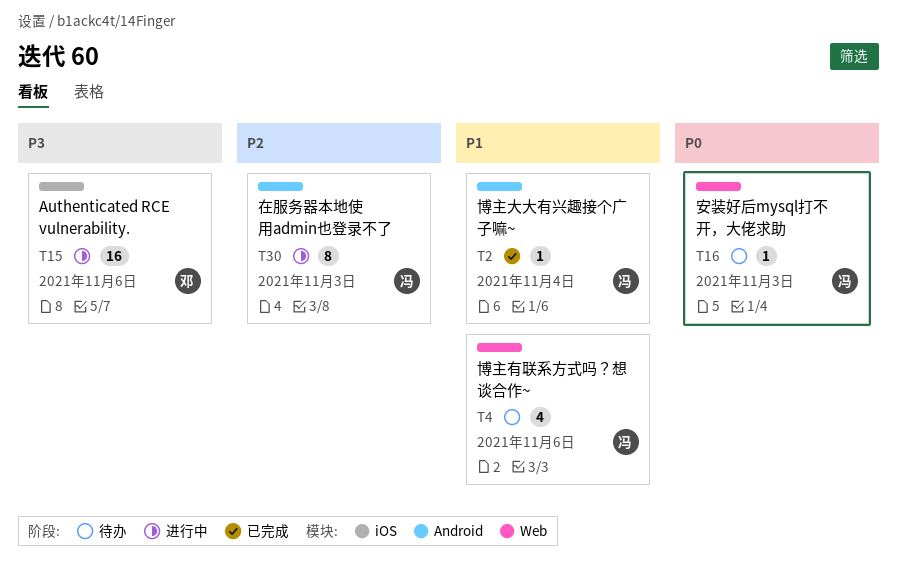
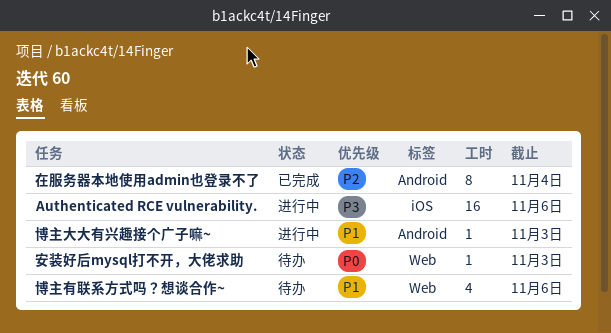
博主大大有兴趣接个广子嘛~, status: 已完成 -> 进行中
博主大大有兴趣接个广子嘛~, due: Nov 4 -> Nov 3
在服务器本地使用admin也登录不了, status: 进行中 -> 已完成
在服务器本地使用admin也登录不了, due: Nov 3 -> Nov 4

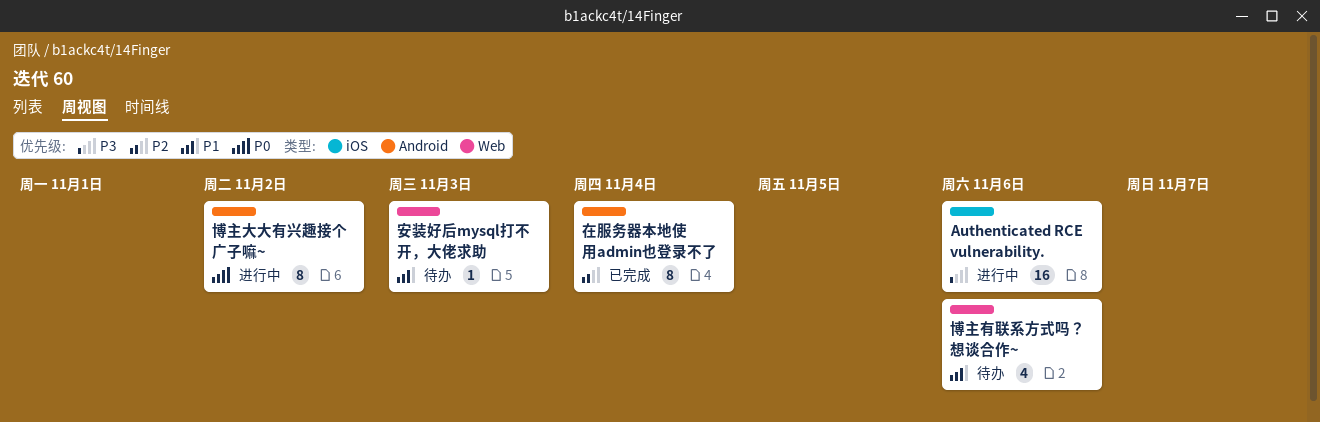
博主大大有兴趣接个广子嘛~, priority: P1 -> P0
博主大大有兴趣接个广子嘛~, estimate: 1 -> 8
博主大大有兴趣接个广子嘛~, due: Nov 3 -> Nov 2
安装好后mysql打不开，大佬求助, priority: P0 -> P1

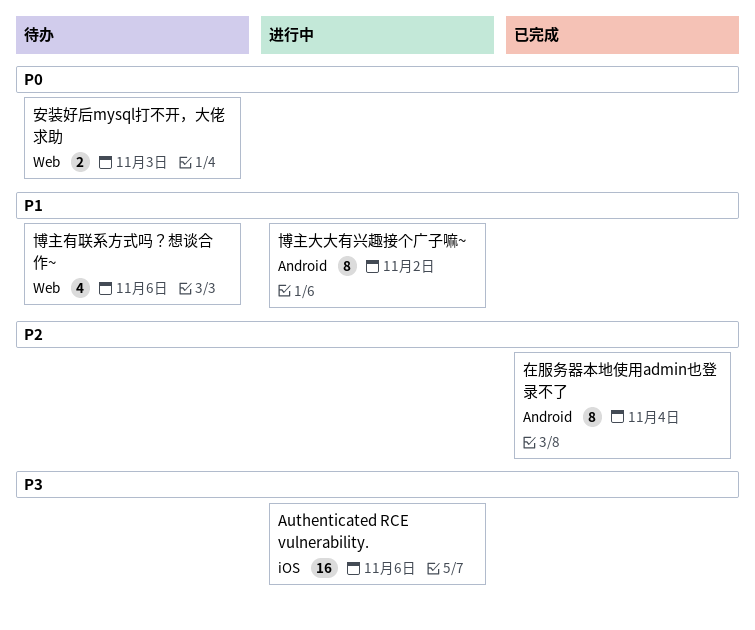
博主大大有兴趣接个广子嘛~, priority: P0 -> P1
安装好后mysql打不开，大佬求助, priority: P1 -> P0
安装好后mysql打不开，大佬求助, estimate: 1 -> 2

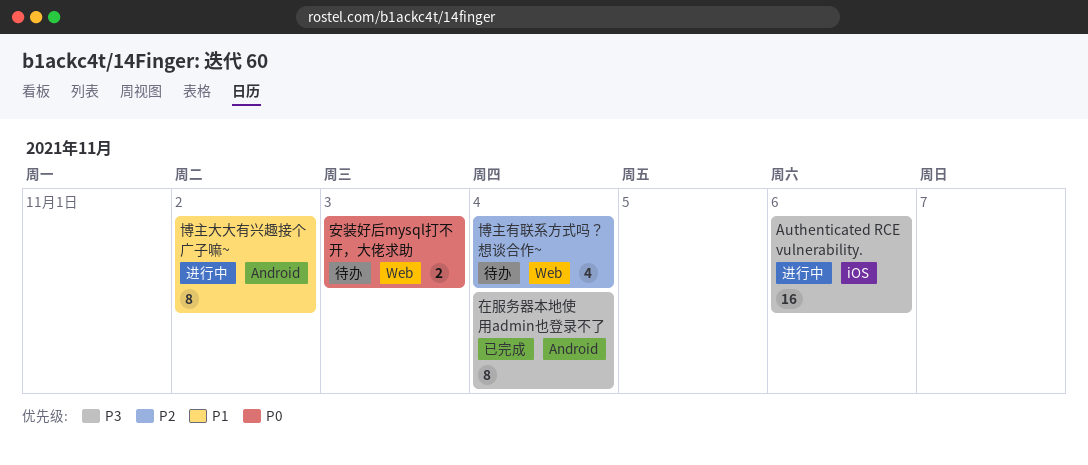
博主有联系方式吗？想谈合作~, priority: P1 -> P2
博主有联系方式吗？想谈合作~, due: Nov 6 -> Nov 4
在服务器本地使用admin也登录不了, priority: P2 -> P3

